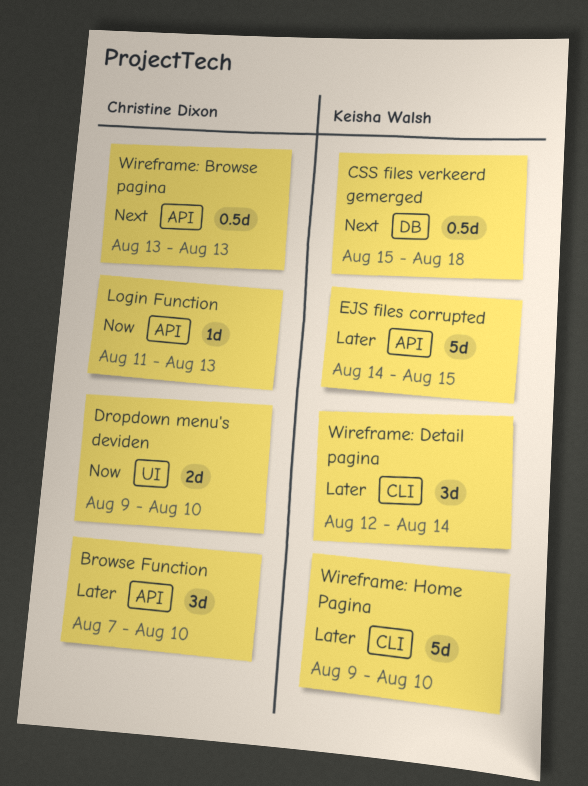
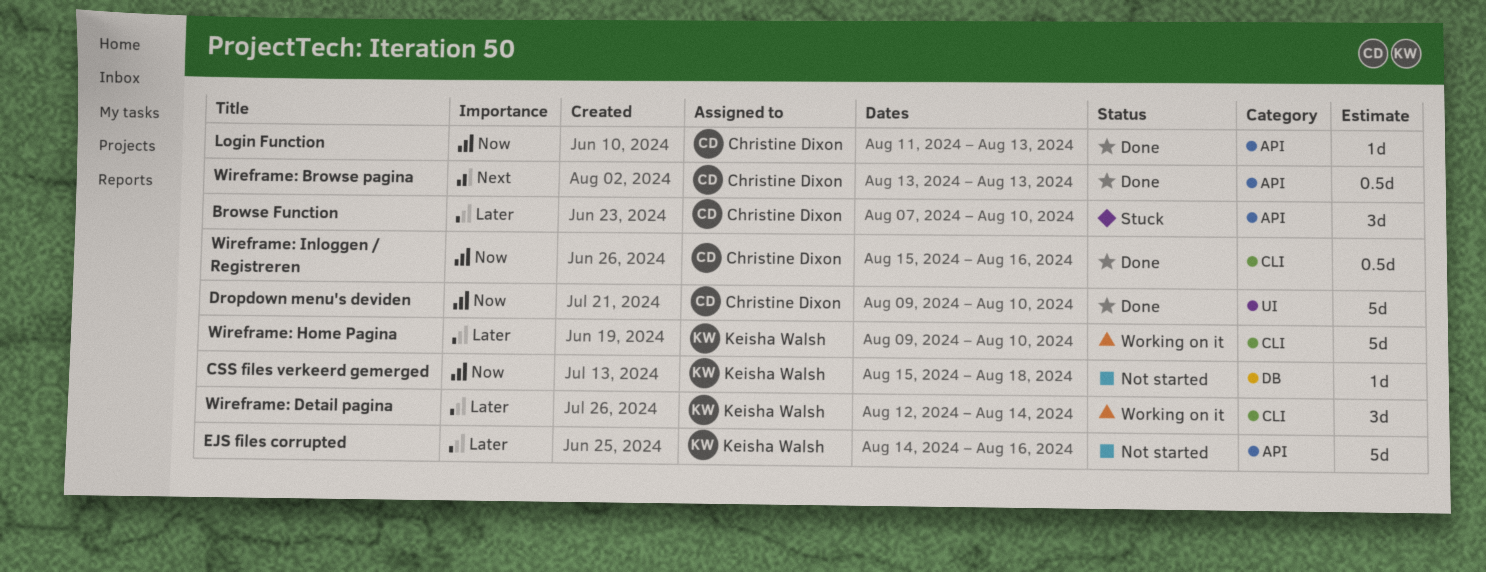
CSS files verkeerd gemerged, priority: Next -> Now
CSS files verkeerd gemerged, estimate: 0.5d -> 1d
Dropdown menu's deviden, estimate: 2d -> 5d
EJS files corrupted, due: Aug 15 -> Aug 16
Wireframe: Inloggen / Registreren: none -> present

